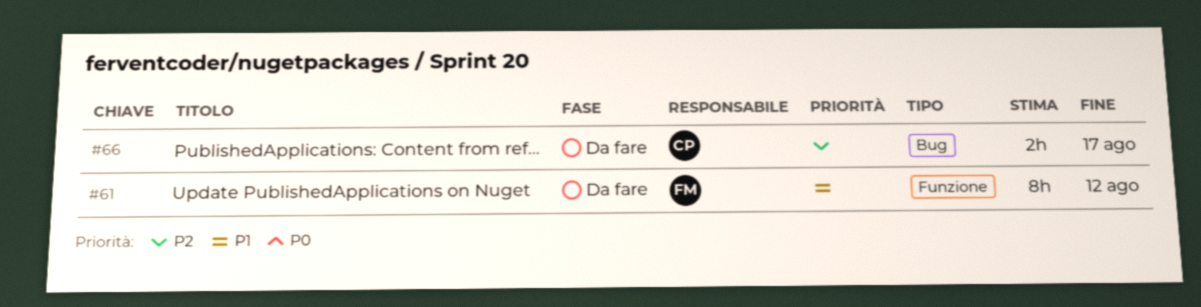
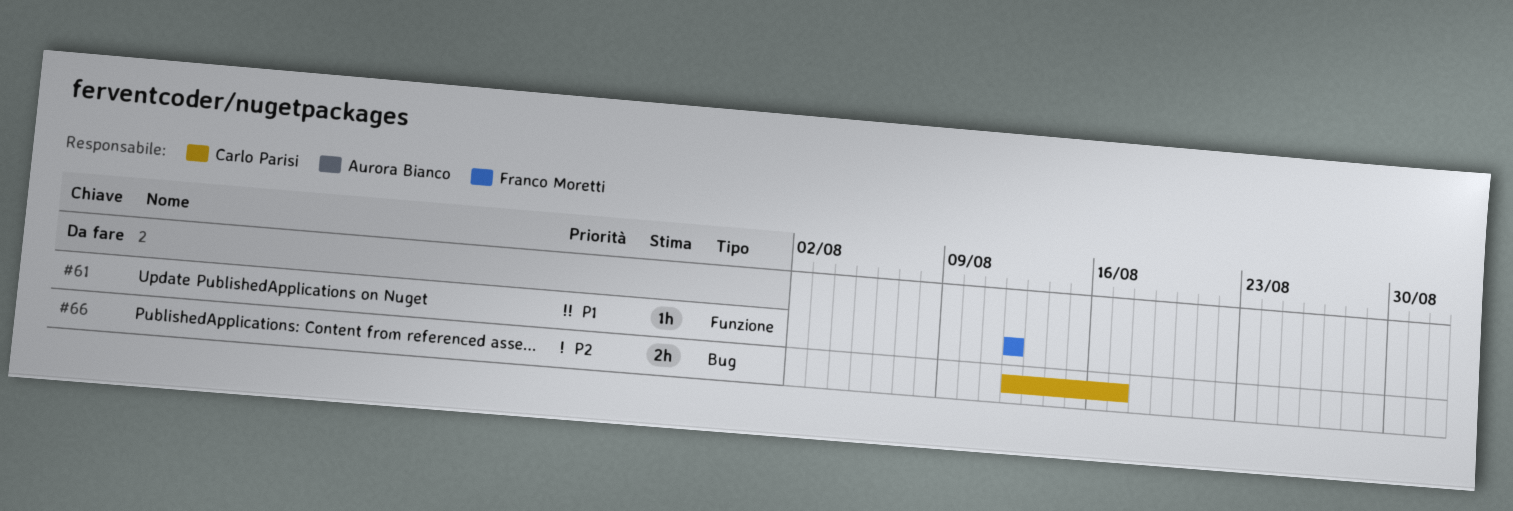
#61, estimate: 8h -> 1h

